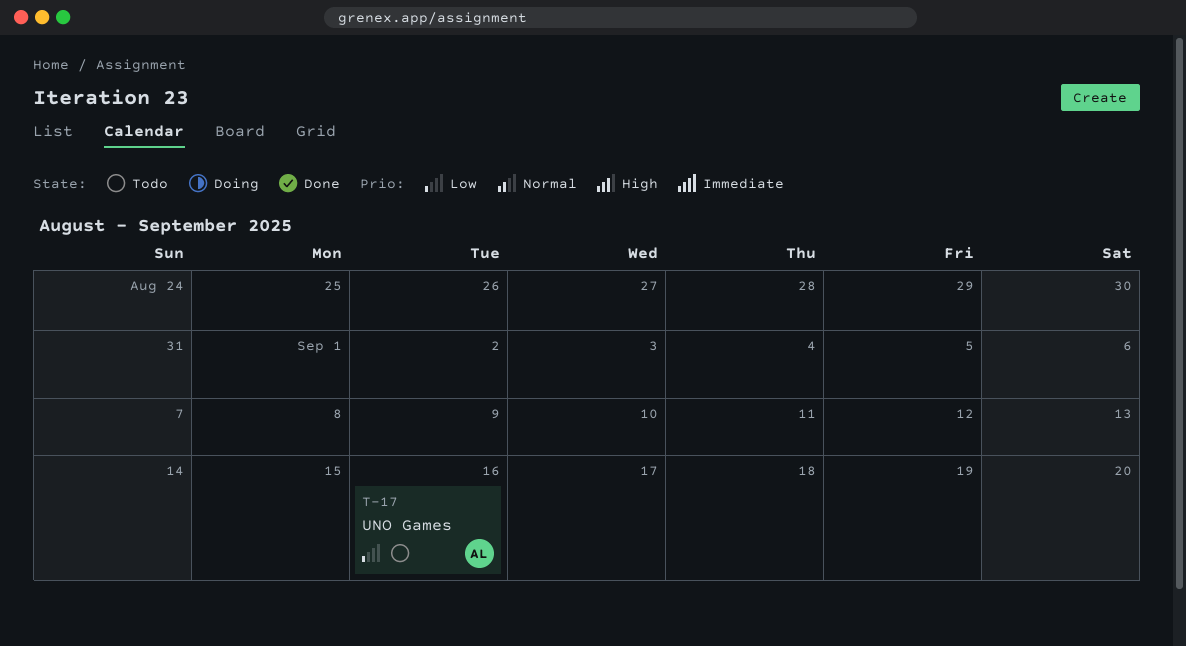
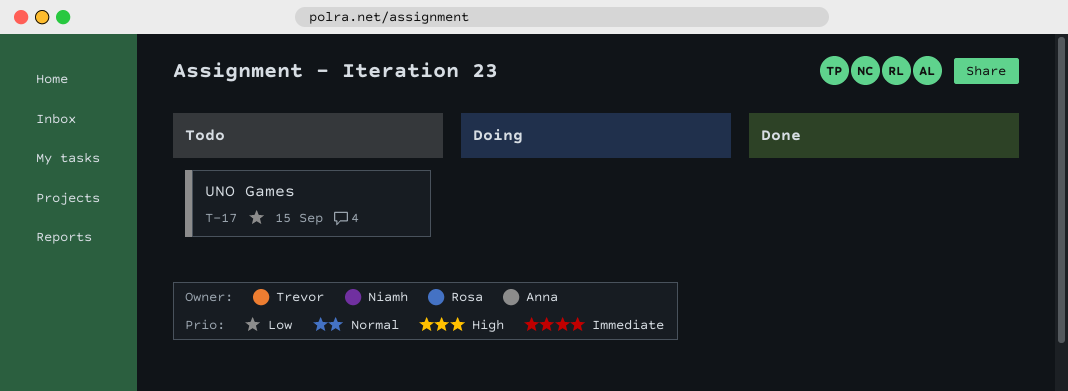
T-17, due: Sep 16 -> Sep 15

